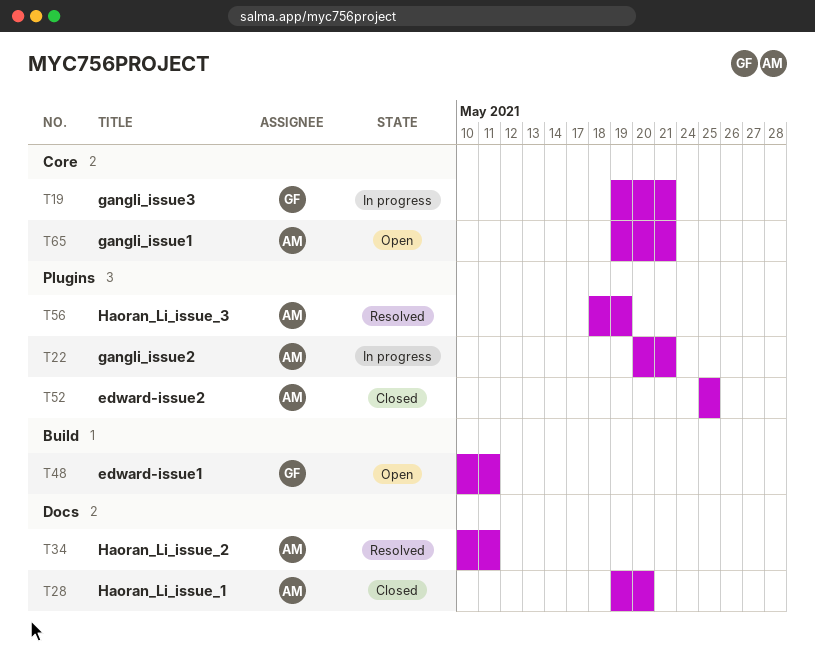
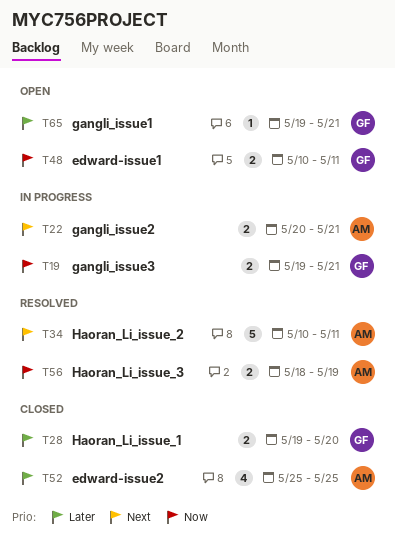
T28, owner: AM -> GF
T65, owner: AM -> GF

